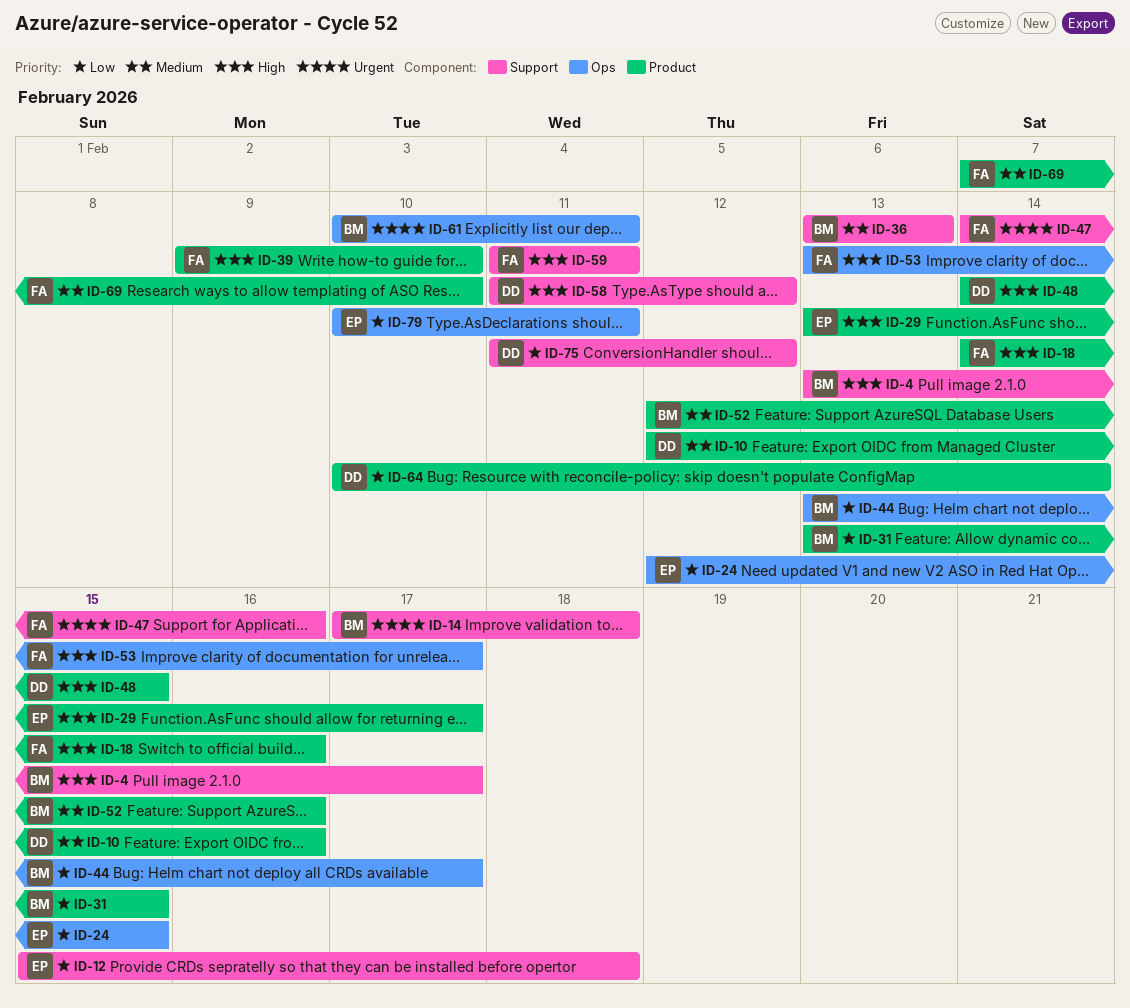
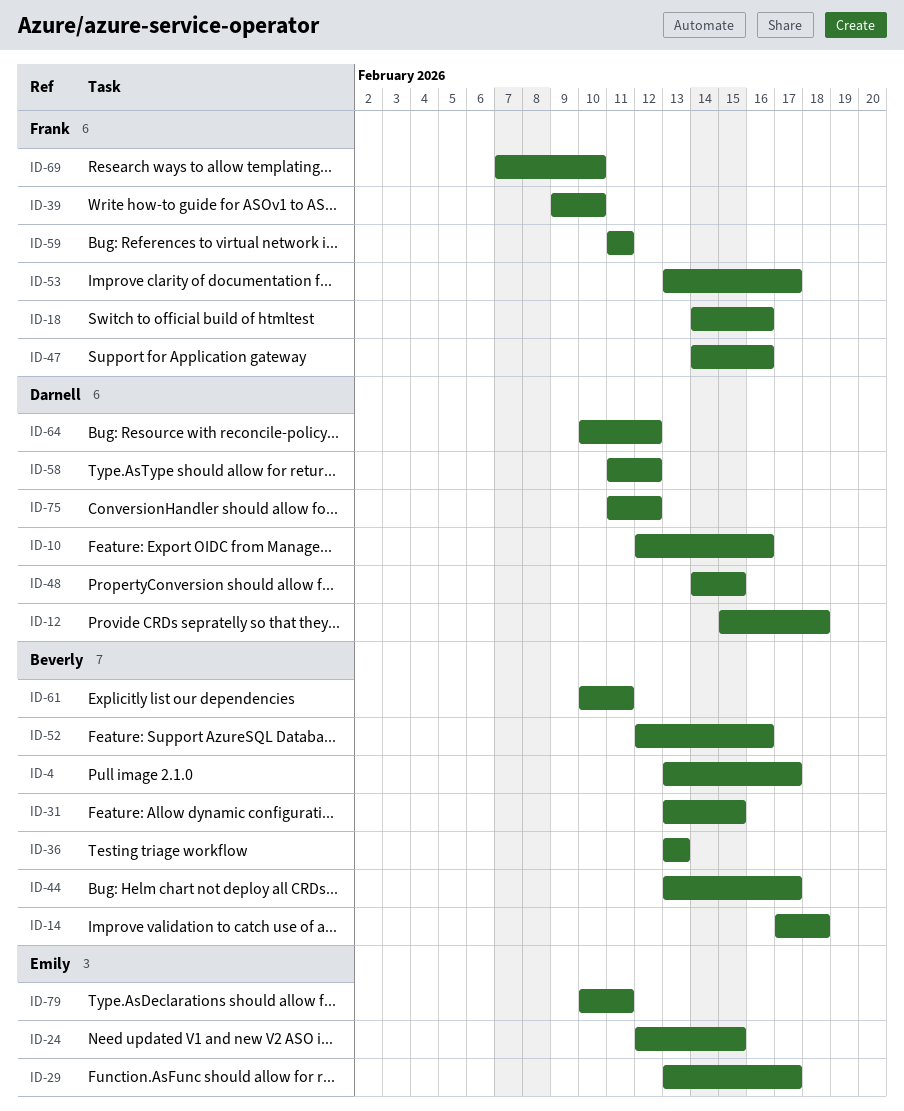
ID-12, owner: Emily -> Darnell
ID-64, due: Feb 14 -> Feb 12

